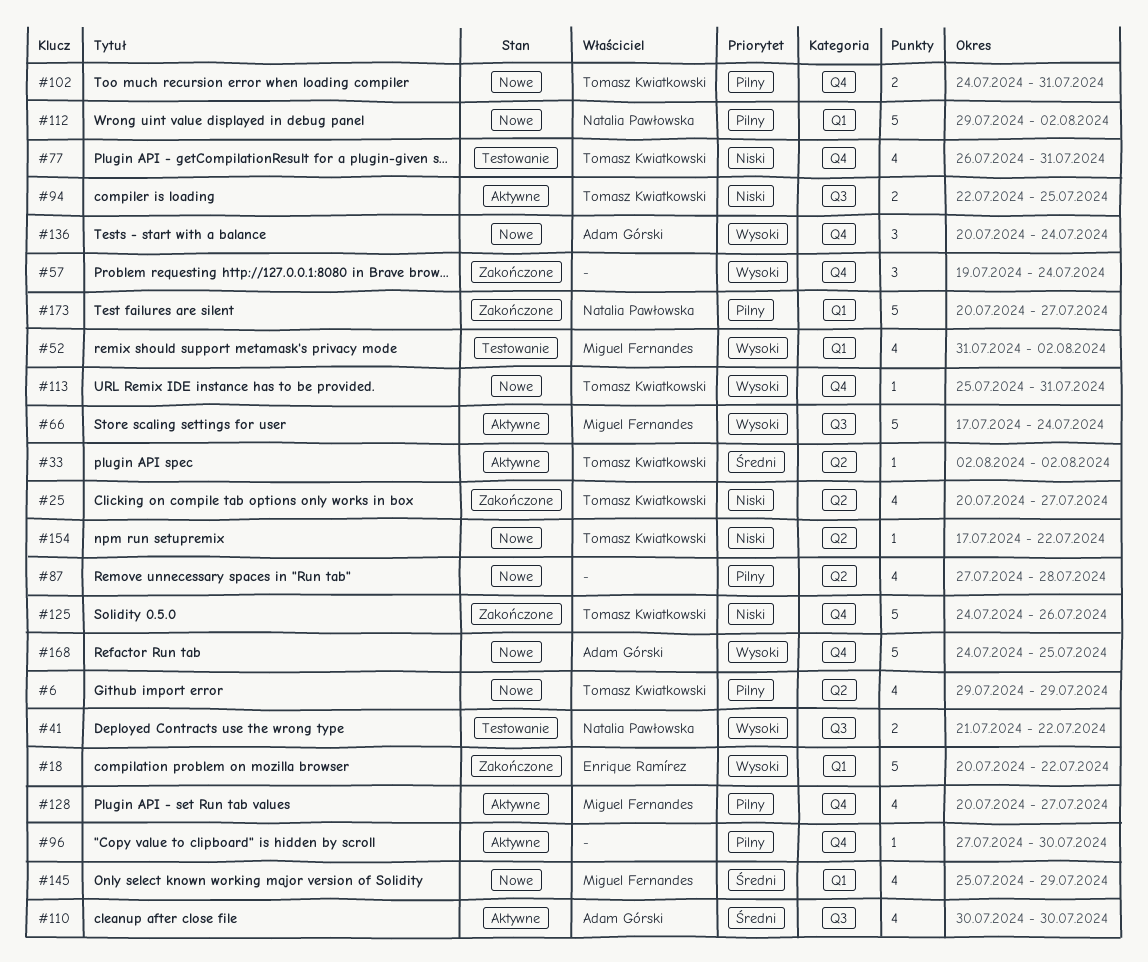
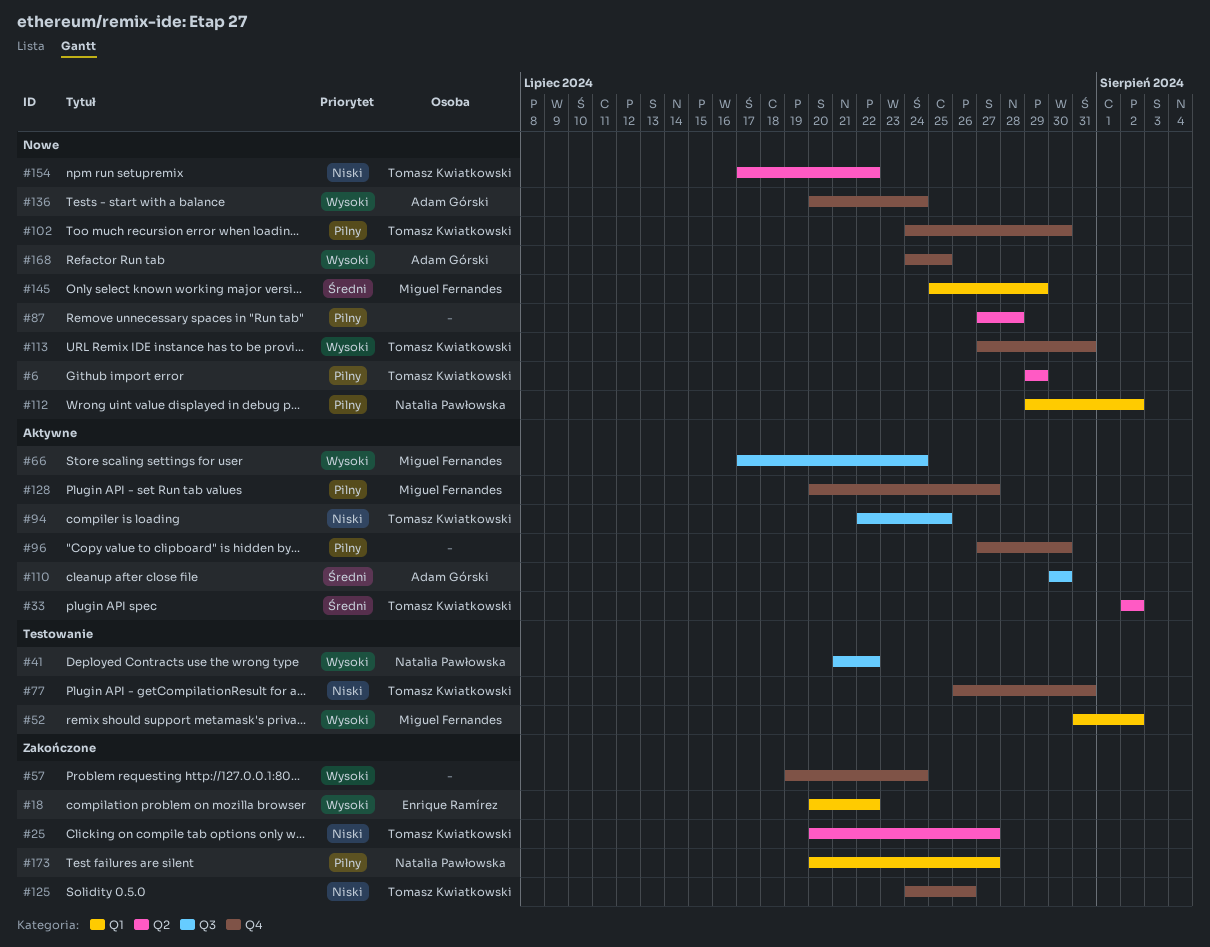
#102, due: Jul 31 -> Jul 30
#113, start: Jul 25 -> Jul 27

